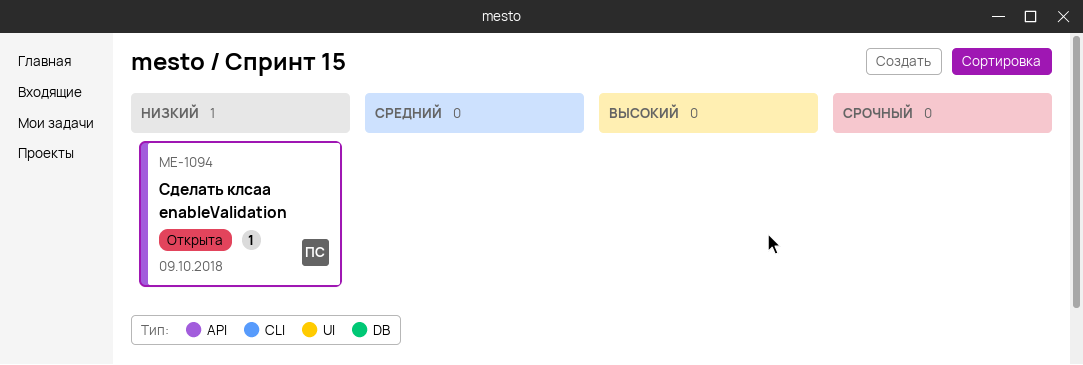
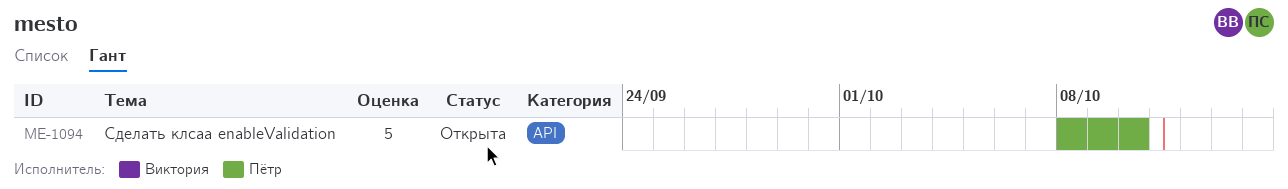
ME-1094, estimate: 1 -> 5
ME-1094, due: Oct 9 -> Oct 10

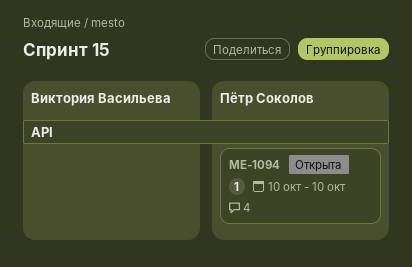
ME-1094, estimate: 5 -> 1
ME-1094, start: Oct 8 -> Oct 10

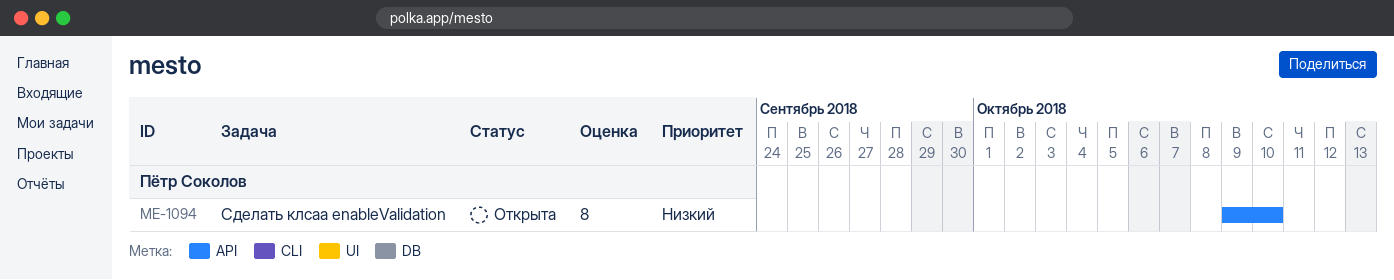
ME-1094, estimate: 1 -> 8
ME-1094, start: Oct 10 -> Oct 9

